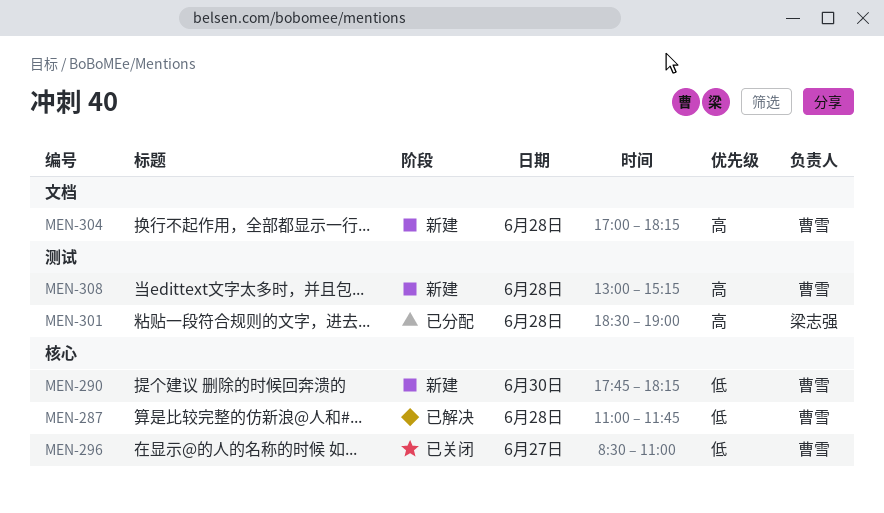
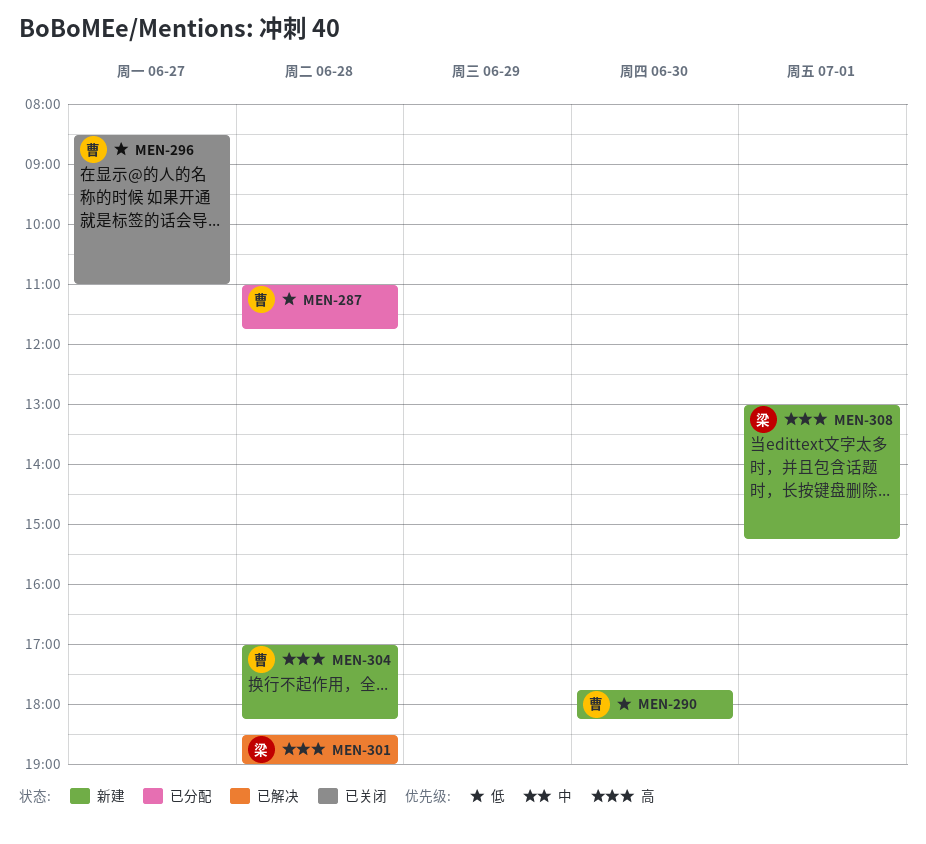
MEN-287, status: 已解决 -> 已分配
MEN-301, status: 已分配 -> 已解决
MEN-308, owner: 曹雪 -> 梁志强
MEN-308, day: Jun 28 -> Jul 1

